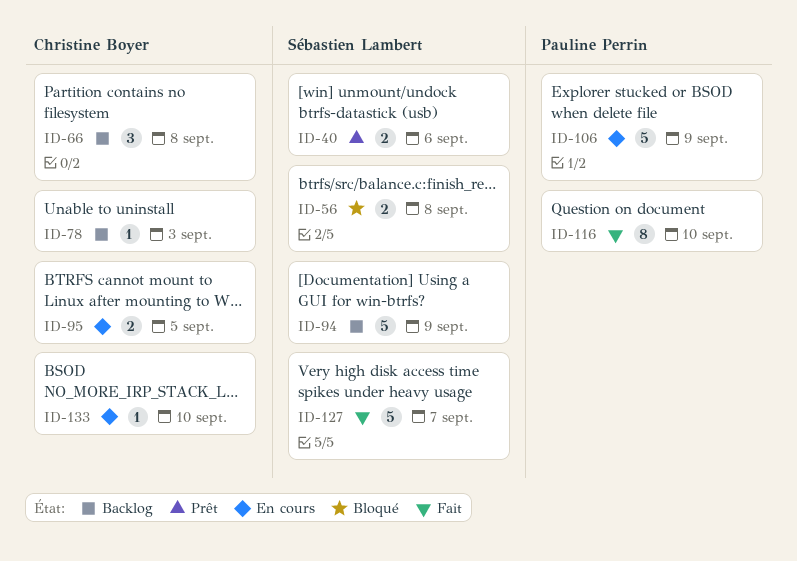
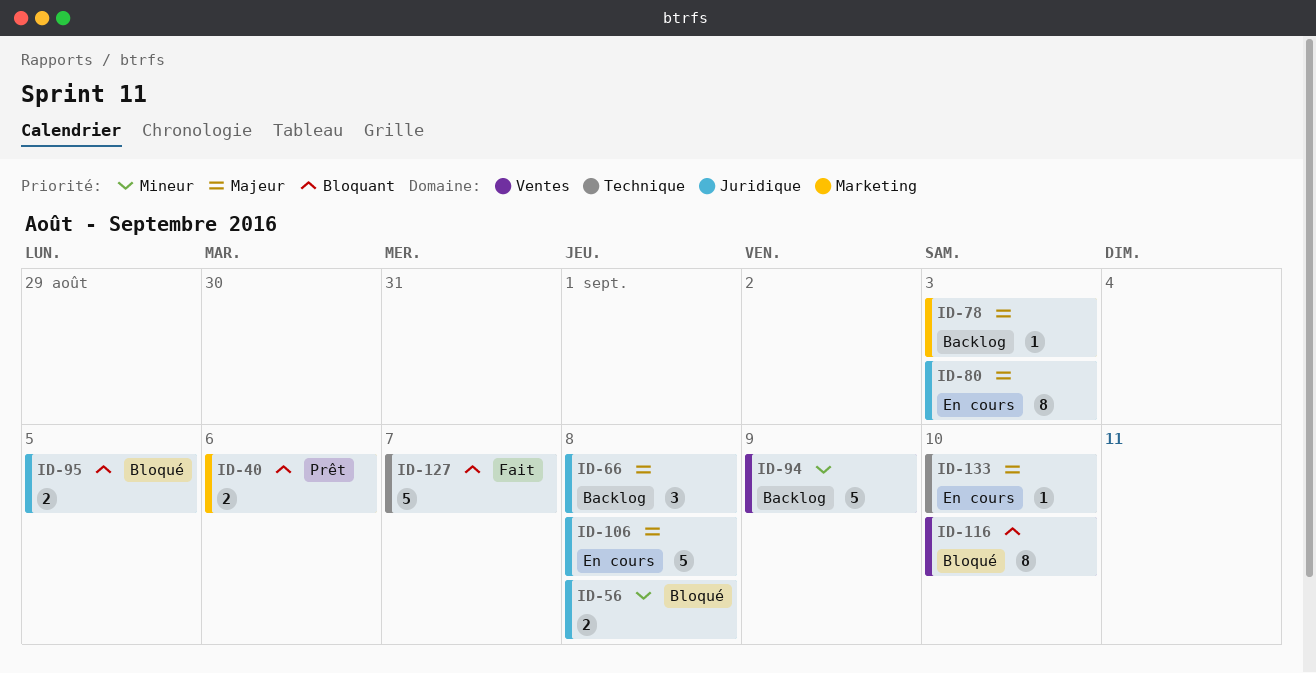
ID-80: none -> present
ID-95, status: En cours -> Bloqué
ID-106, due: Sep 9 -> Sep 8
ID-116, status: Fait -> Bloqué

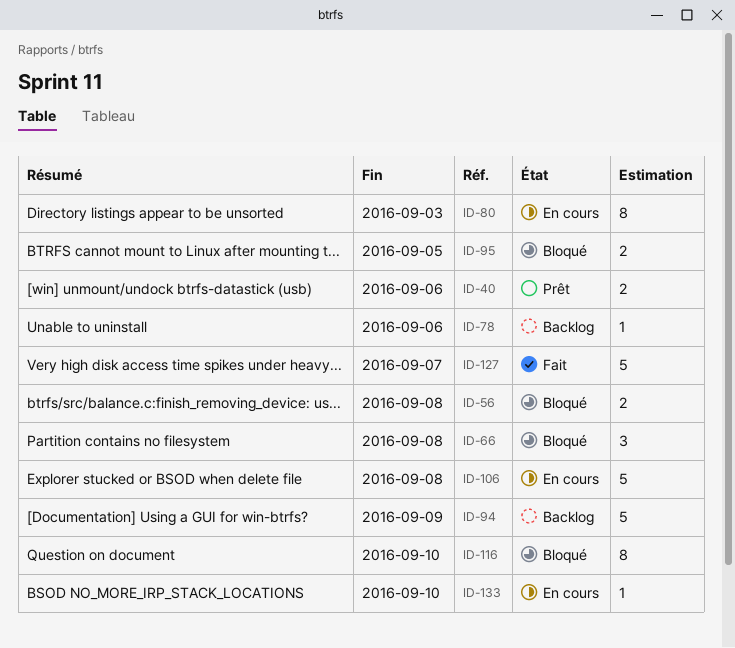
ID-66, status: Backlog -> Bloqué
ID-78, due: Sep 3 -> Sep 6

